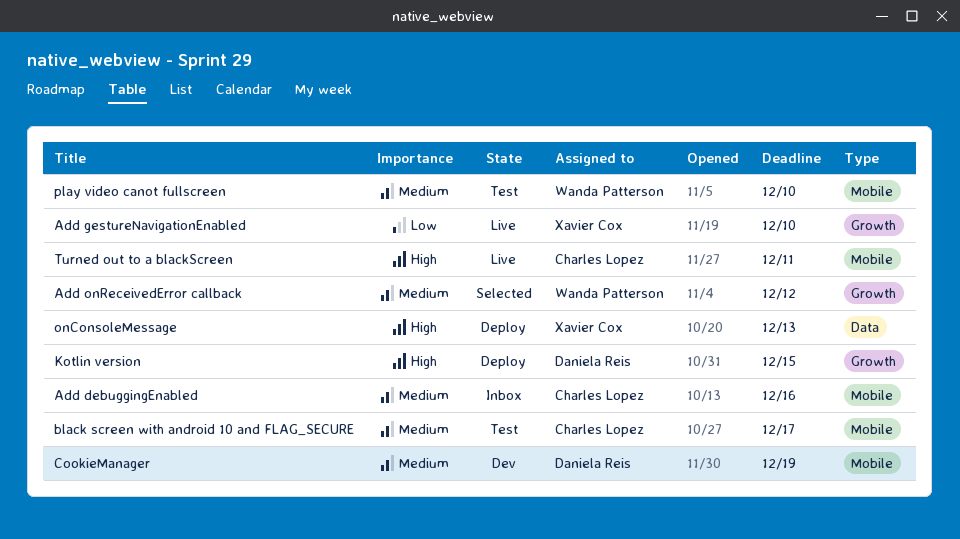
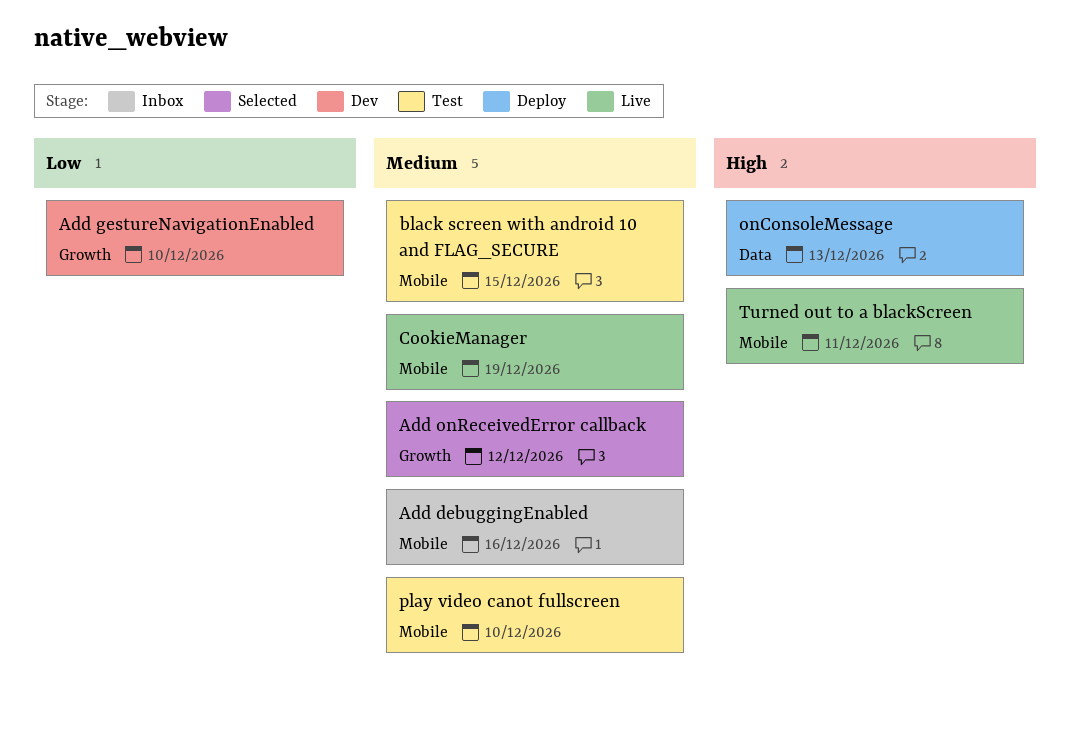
Add gestureNavigationEnabled, status: Live -> Dev
black screen with android 10 and FLAG_SECURE, due: Dec 17 -> Dec 15
CookieManager, status: Dev -> Live
Kotlin version: present -> none

